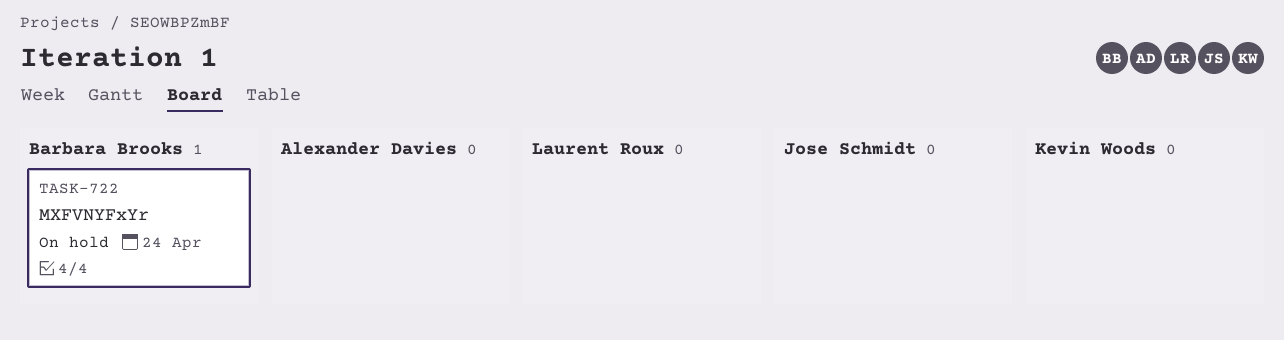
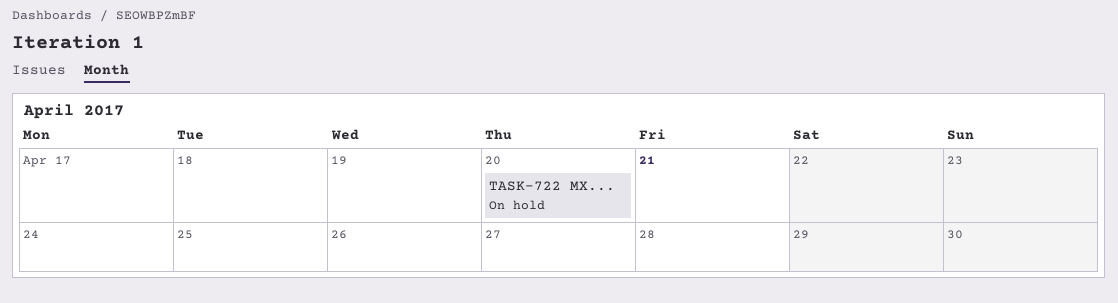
TASK-722, due: Apr 24 -> Apr 20

